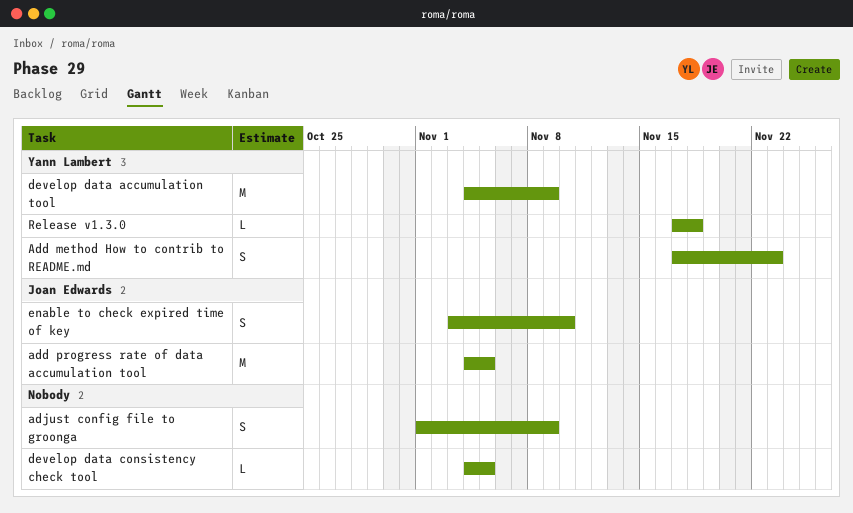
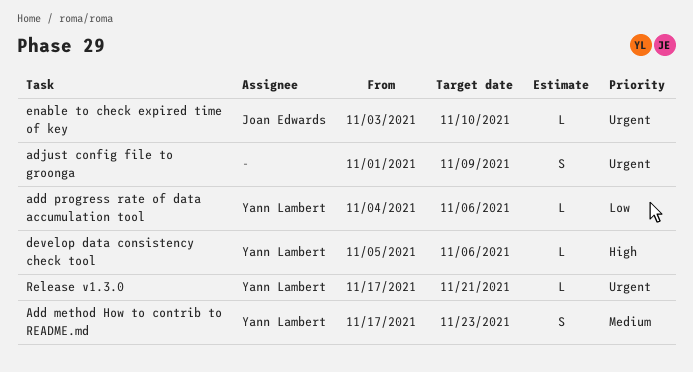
add progress rate of data accumulation tool, owner: Joan Edwards -> Yann Lambert
add progress rate of data accumulation tool, estimate: M -> L
add progress rate of data accumulation tool, due: Nov 5 -> Nov 6
develop data accumulation tool: present -> none
develop data consistency check tool, owner: none -> Yann Lambert
develop data consistency check tool, start: Nov 4 -> Nov 5
develop data consistency check tool, due: Nov 5 -> Nov 6
enable to check expired time of key, estimate: S -> L
Release v1.3.0, due: Nov 18 -> Nov 21

